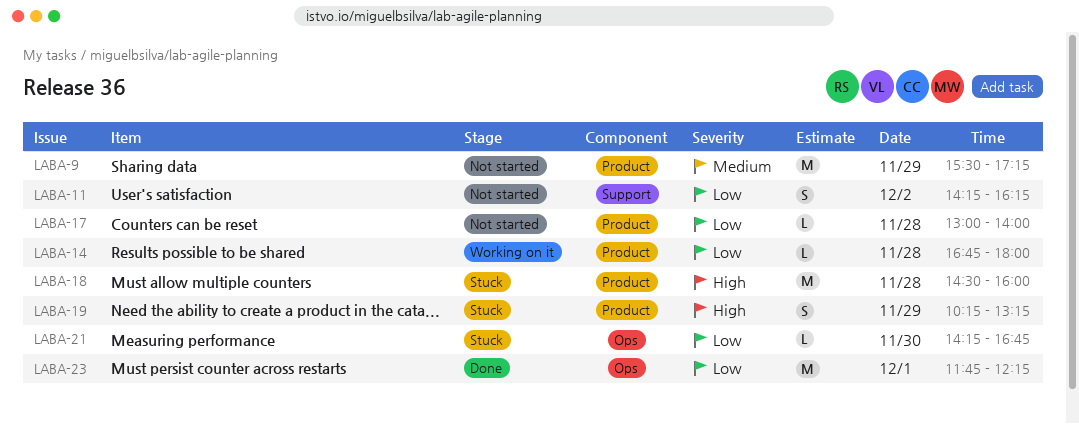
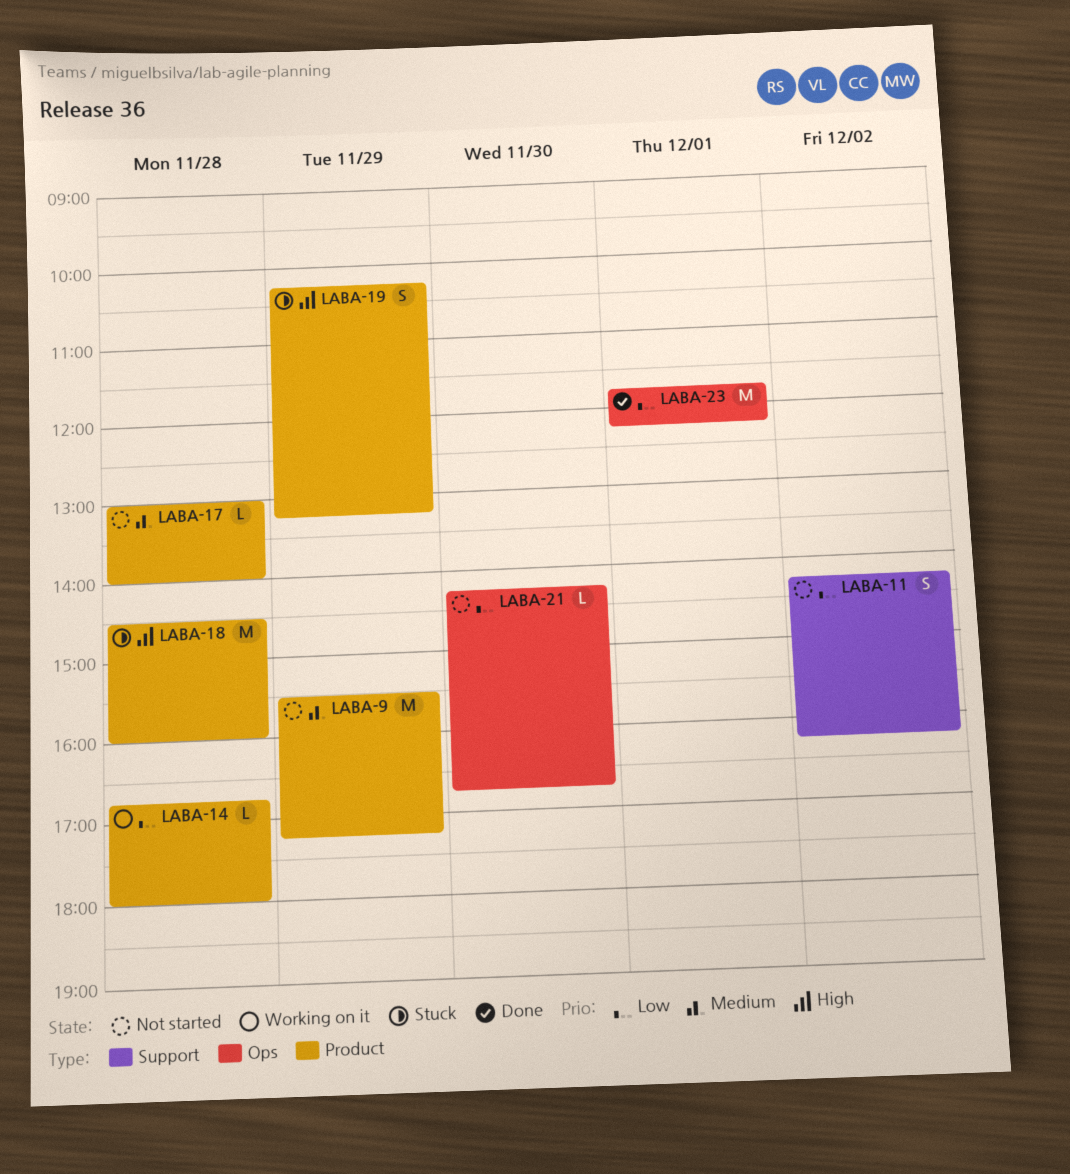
LABA-17, priority: Low -> Medium
LABA-21, status: Stuck -> Not started

